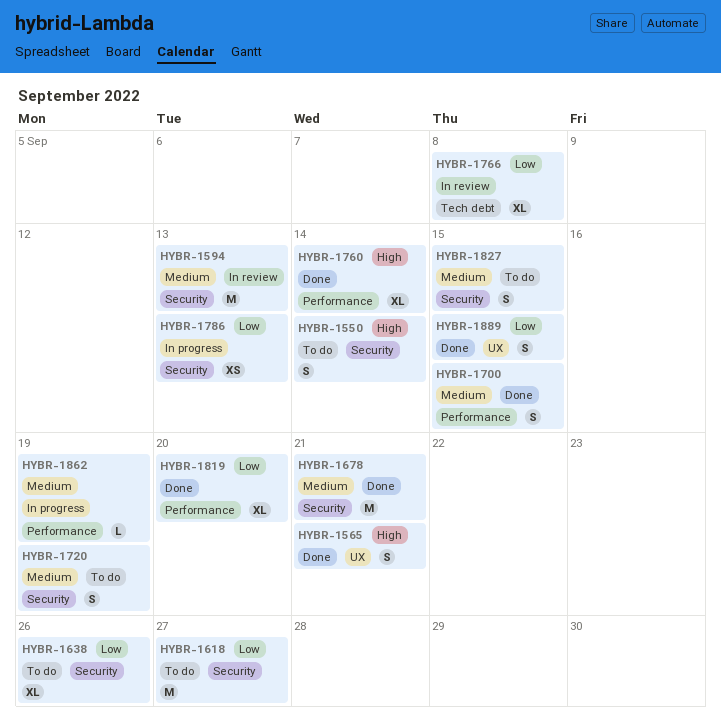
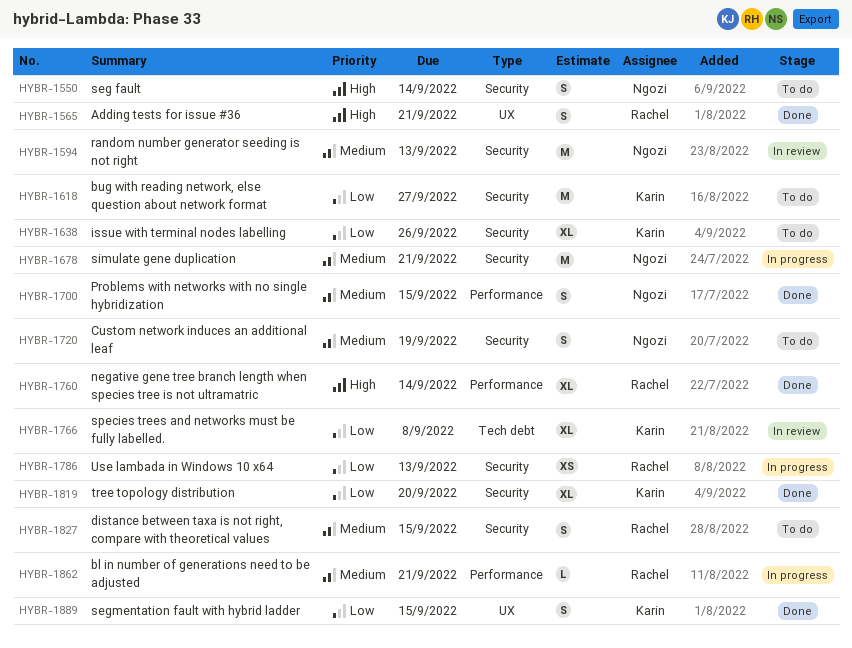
HYBR-1678, status: Done -> In progress
HYBR-1819, label: Performance -> Security
HYBR-1862, due: Sep 19 -> Sep 21

